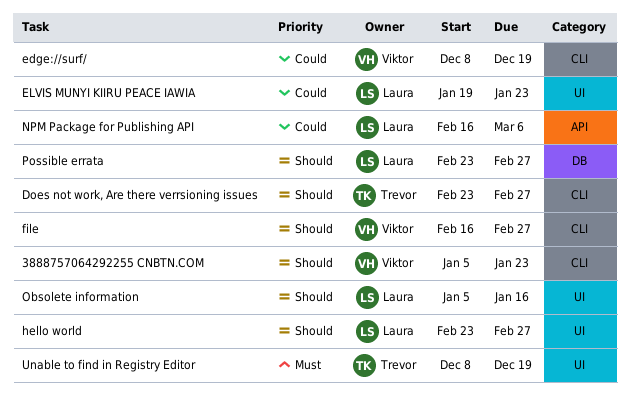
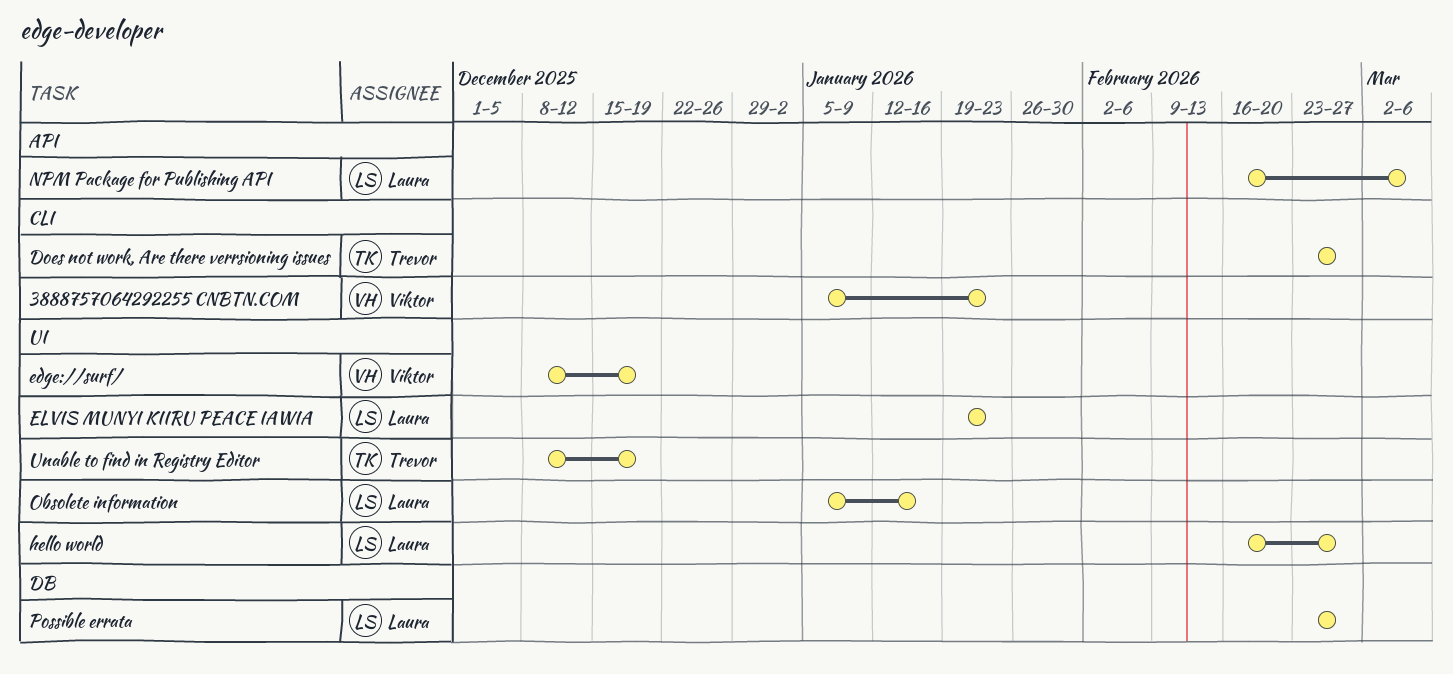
edge://surf/, label: CLI -> UI
file: present -> none
hello world, start: Feb 23 -> Feb 16

